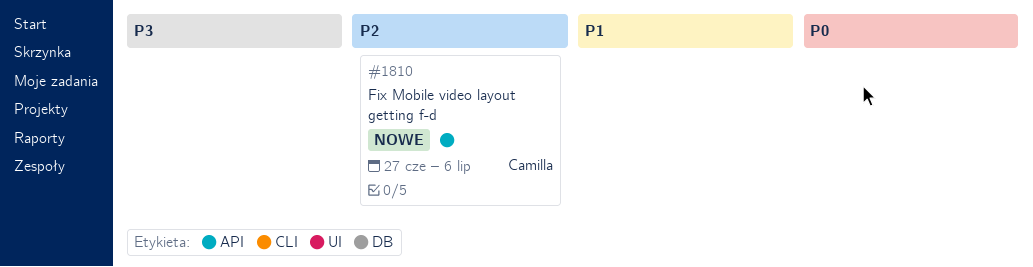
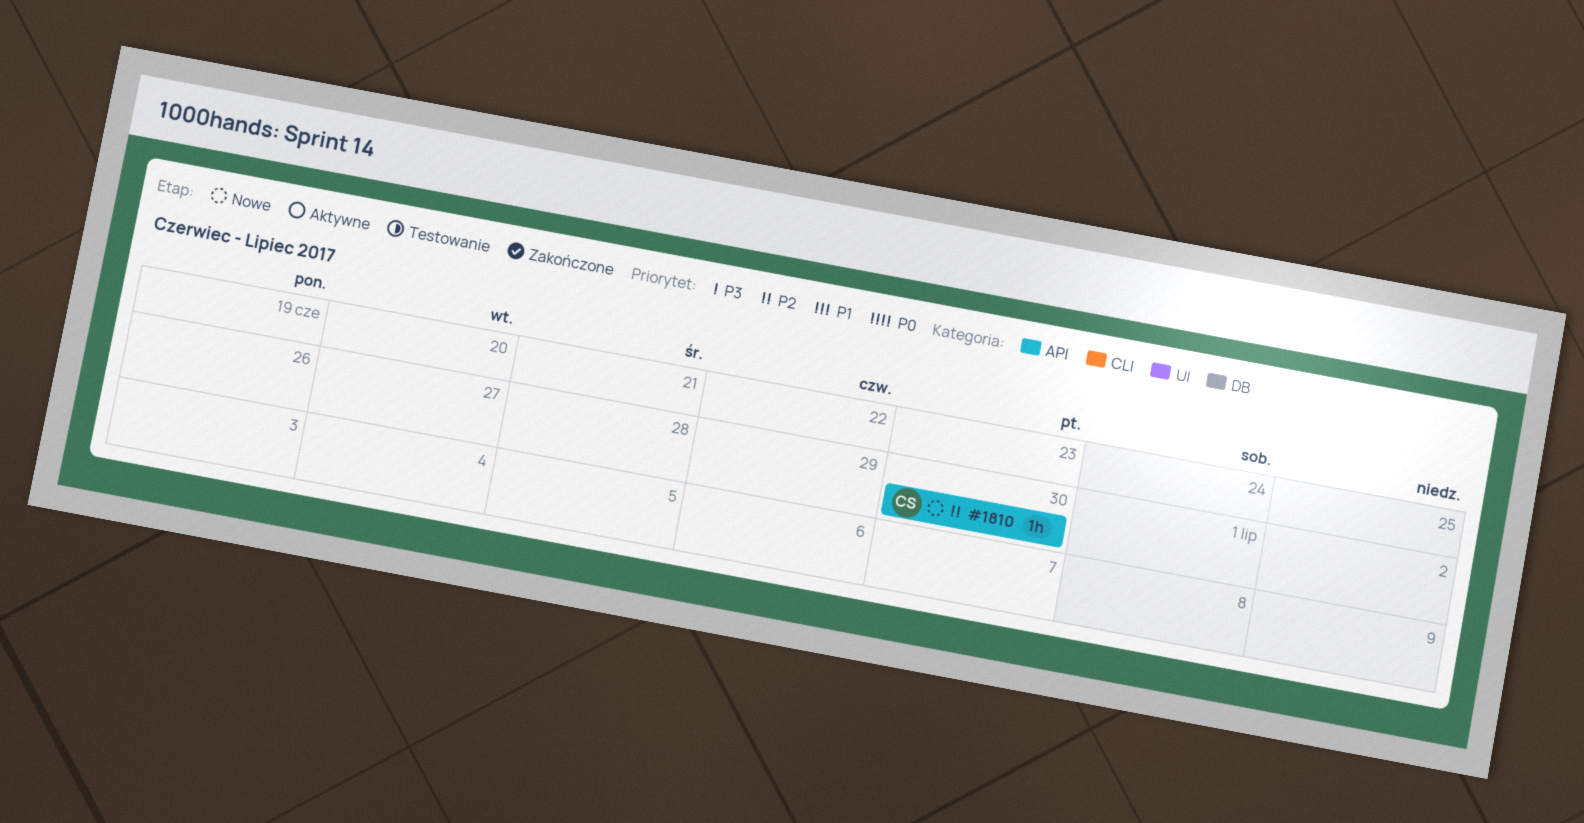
#1810, start: Jun 27 -> Jun 30
#1810, due: Jul 6 -> Jun 30

